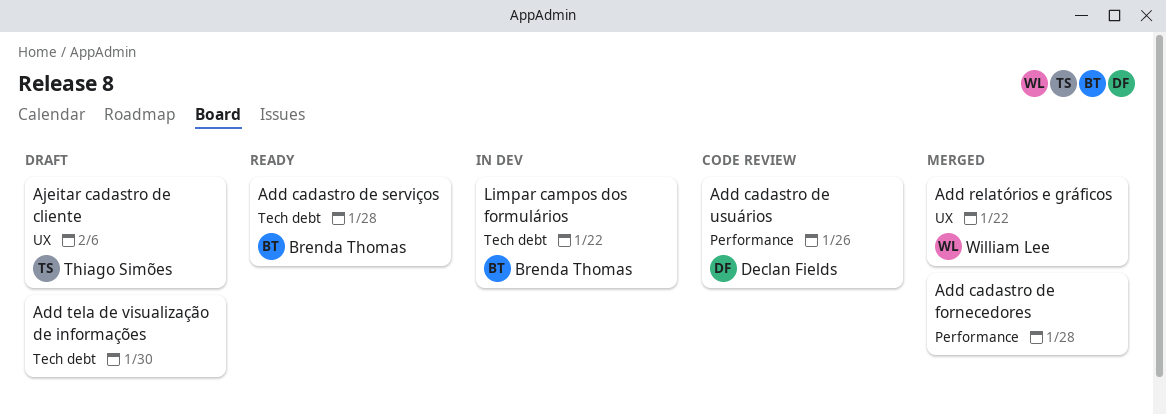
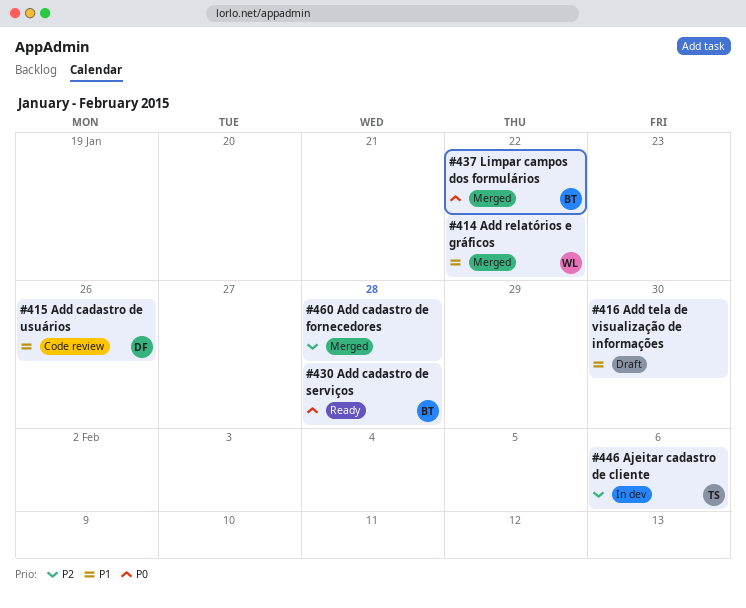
Ajeitar cadastro de cliente, status: Draft -> In dev
Limpar campos dos formulários, status: In dev -> Merged

